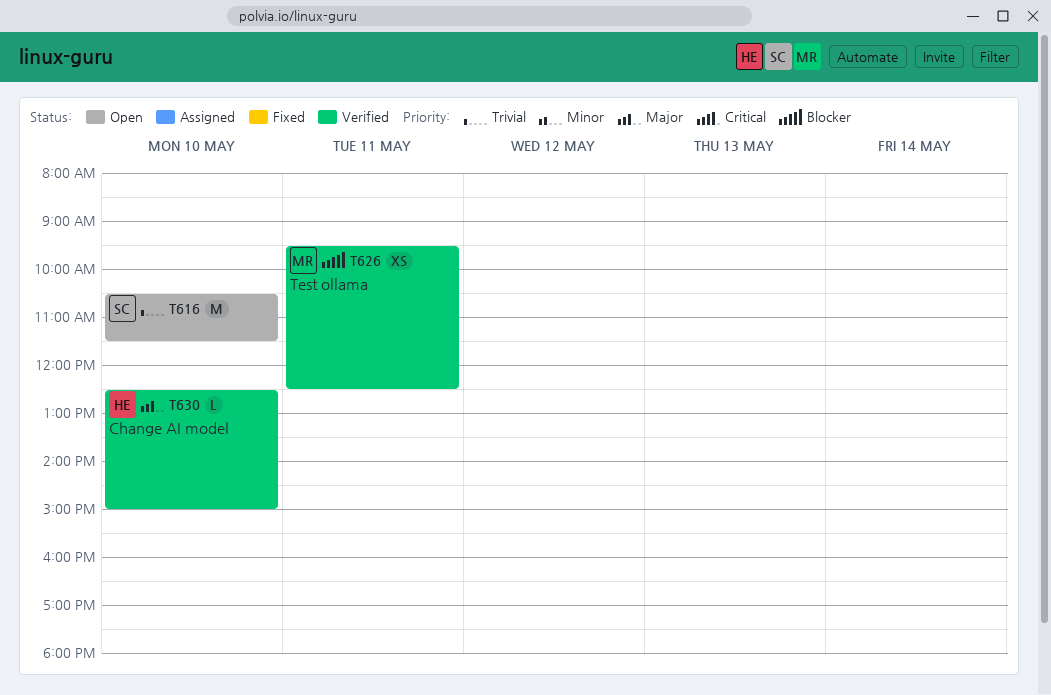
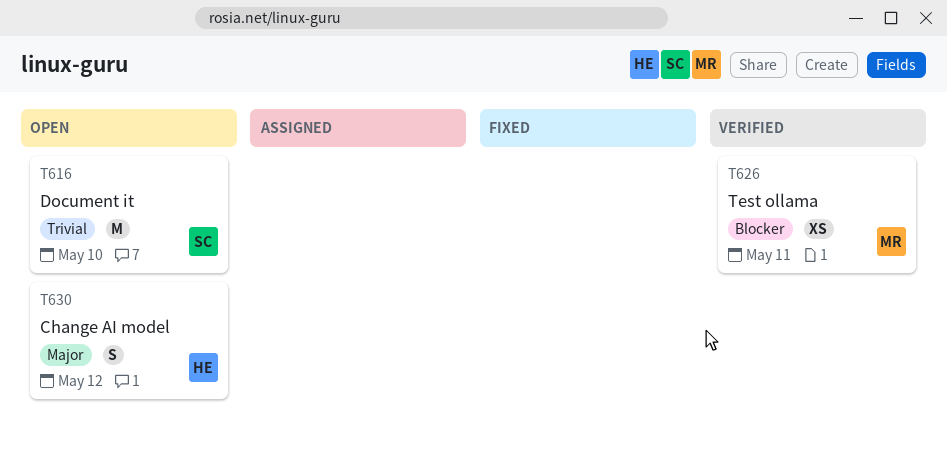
T630, status: Verified -> Open
T630, estimate: L -> S
T630, day: May 10 -> May 12

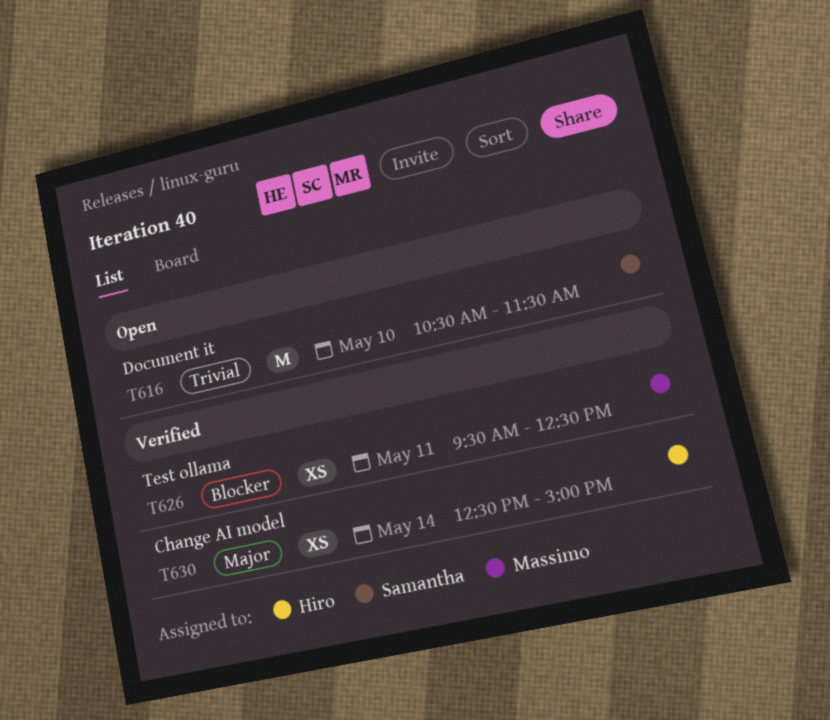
T630, status: Open -> Verified
T630, estimate: S -> XS
T630, day: May 12 -> May 14

